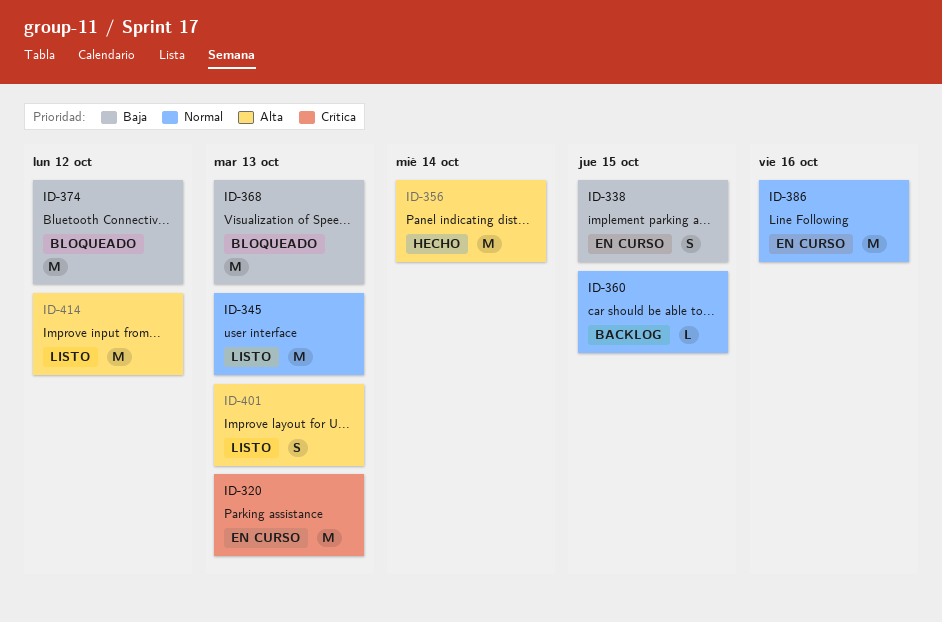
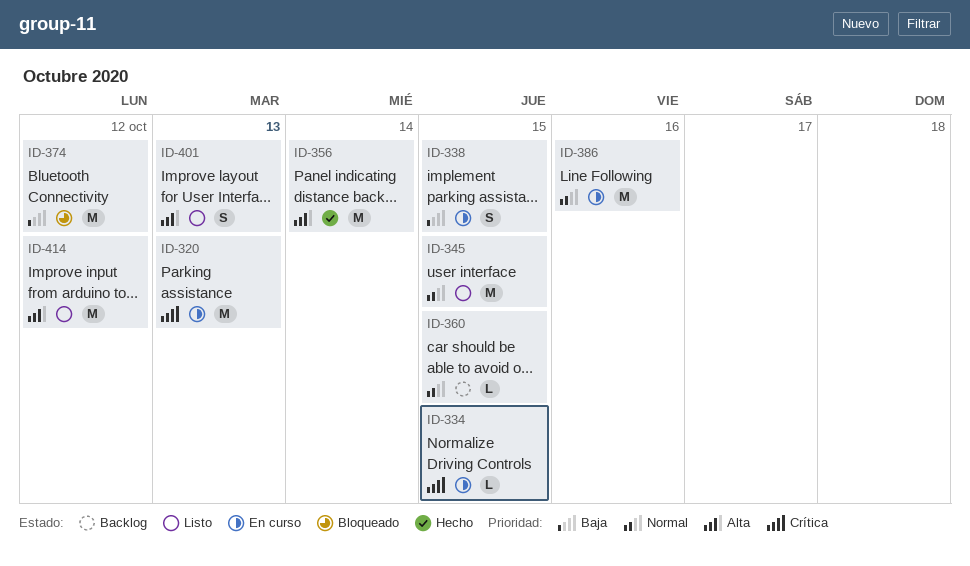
ID-334: none -> present
ID-345, due: Oct 13 -> Oct 15
ID-368: present -> none

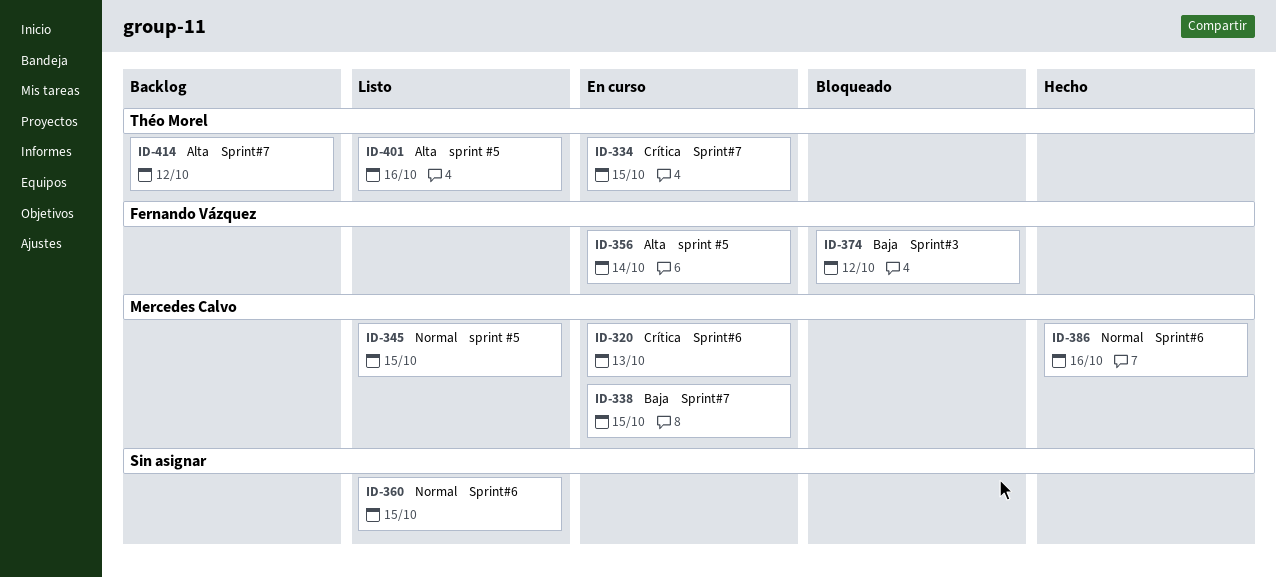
ID-356, status: Hecho -> En curso
ID-360, status: Backlog -> Listo
ID-386, status: En curso -> Hecho
ID-401, due: Oct 13 -> Oct 16
ID-414, status: Listo -> Backlog

